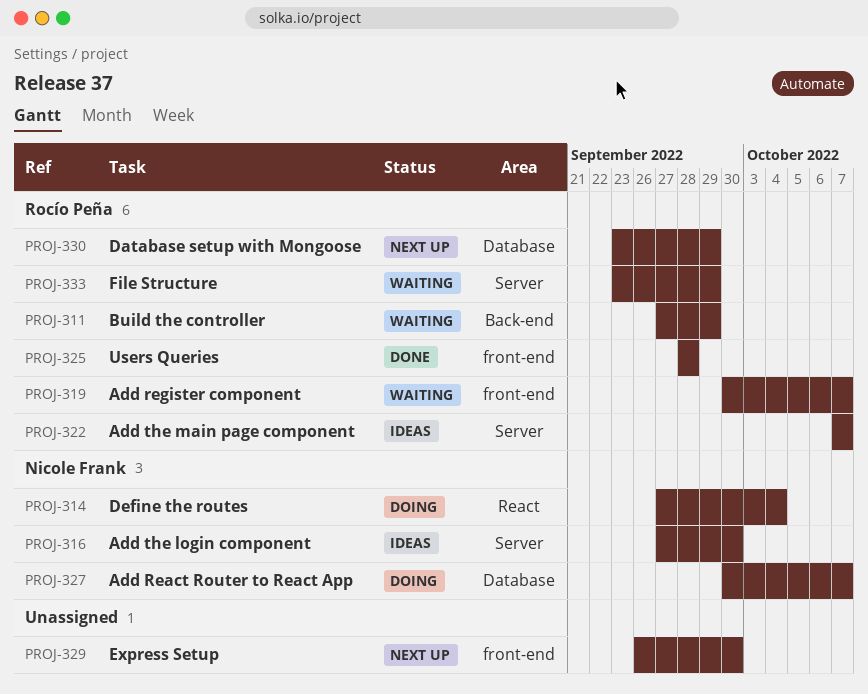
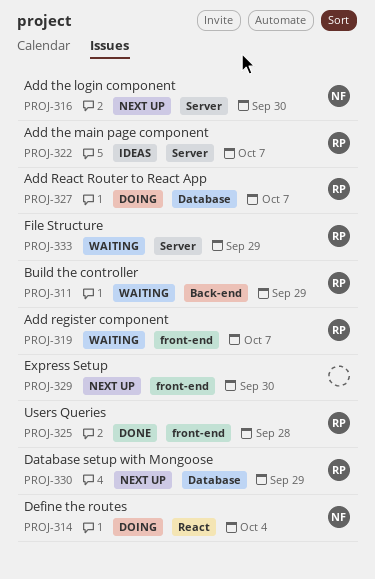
PROJ-316, status: Ideas -> Next up
PROJ-327, owner: Nicole Frank -> Rocío Peña

